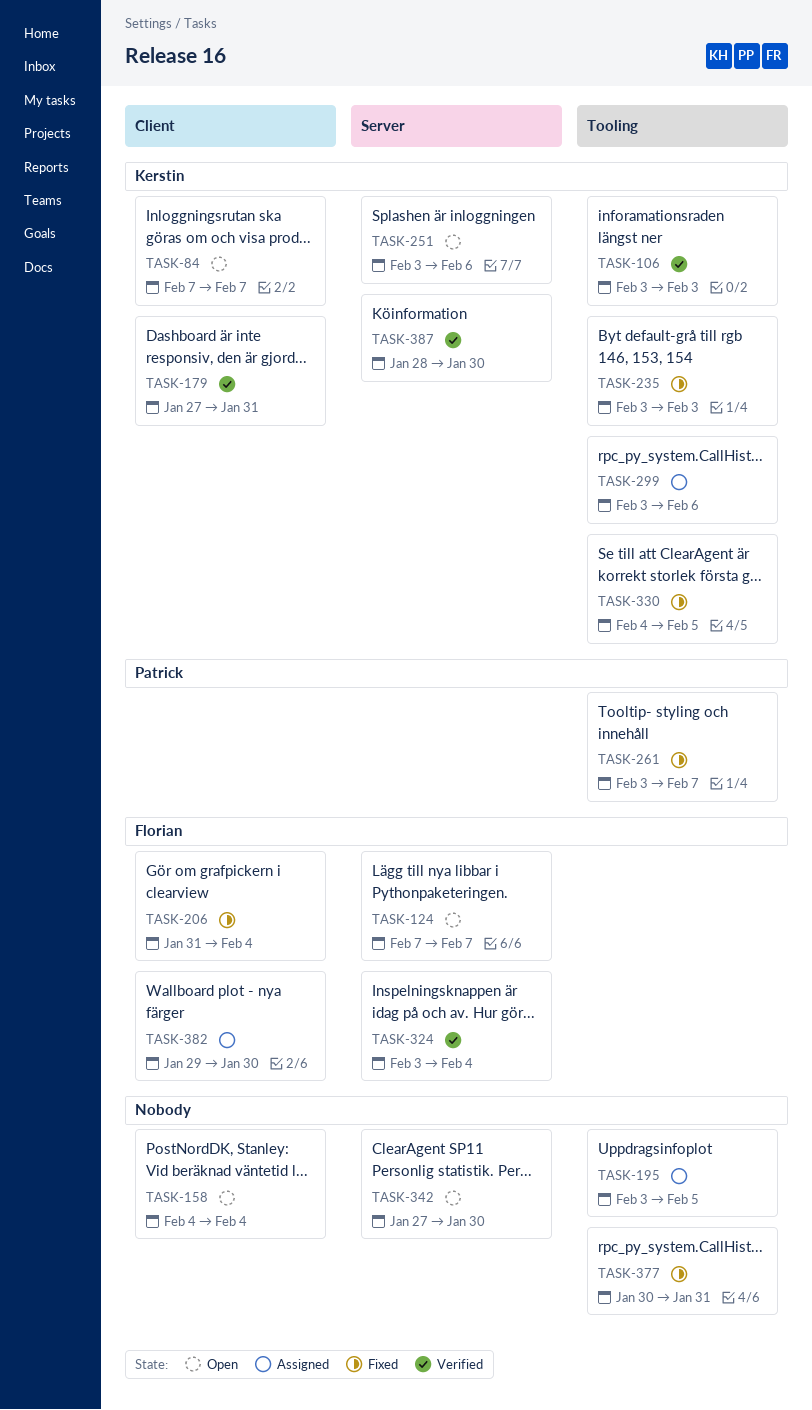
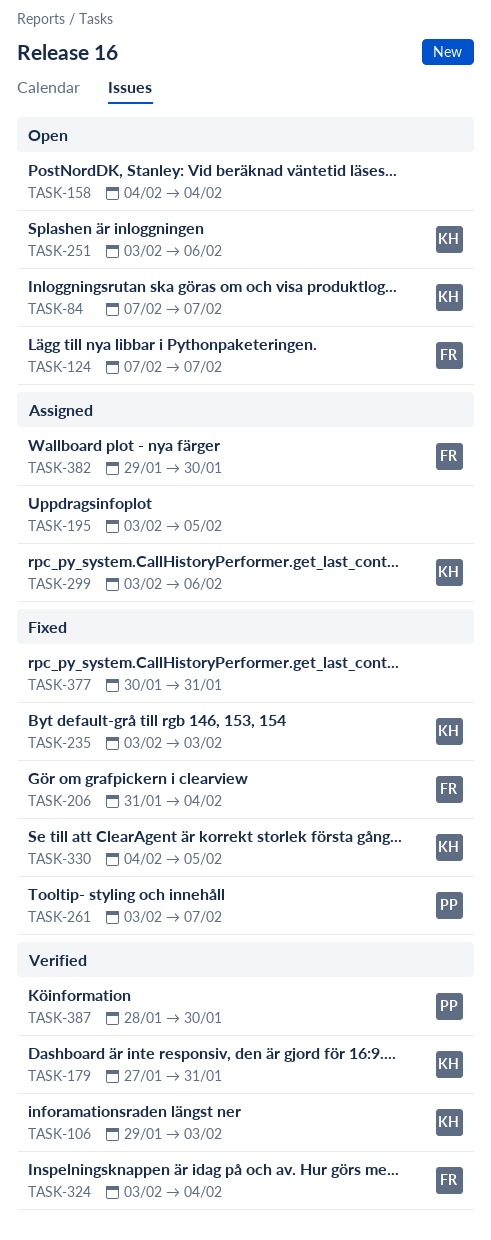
TASK-106, start: Feb 3 -> Jan 29
TASK-342: present -> none
TASK-387, owner: Kerstin -> Patrick

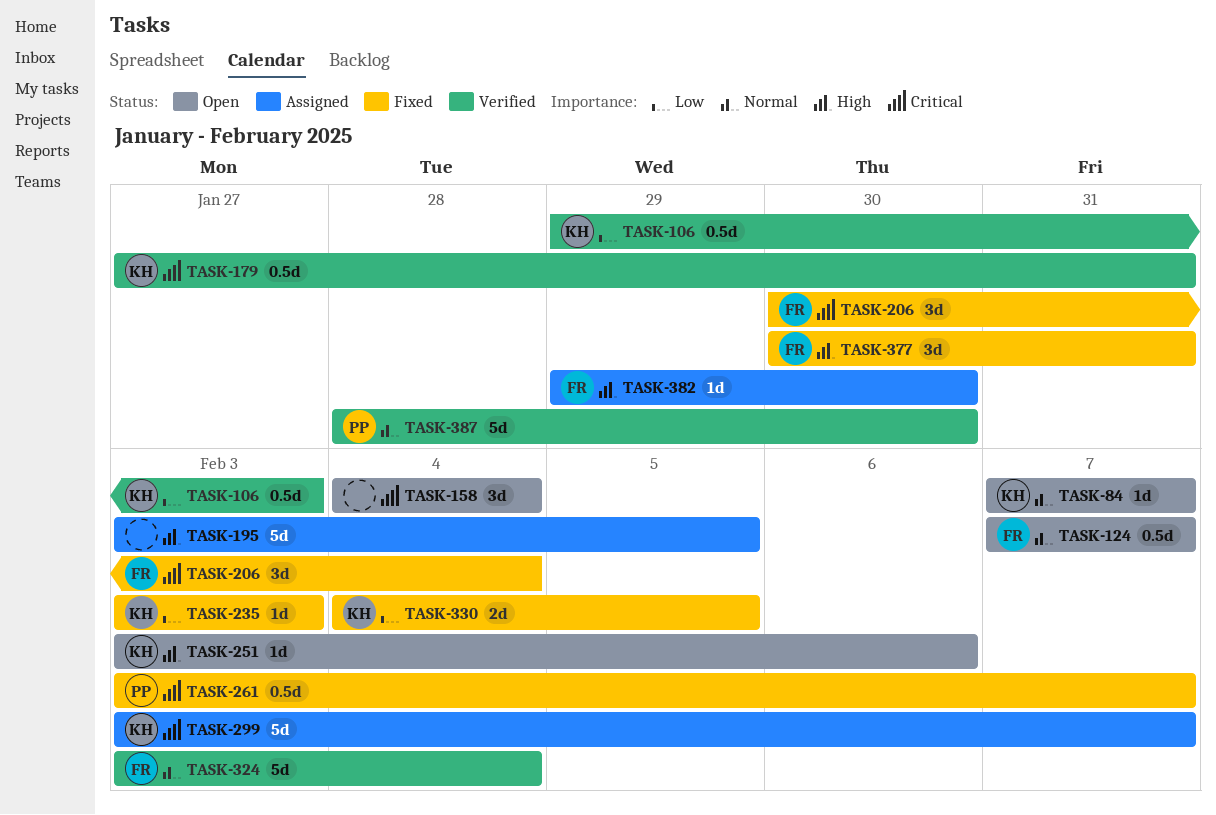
TASK-206, start: Jan 31 -> Jan 30
TASK-299, due: Feb 6 -> Feb 7
TASK-377, owner: none -> FR

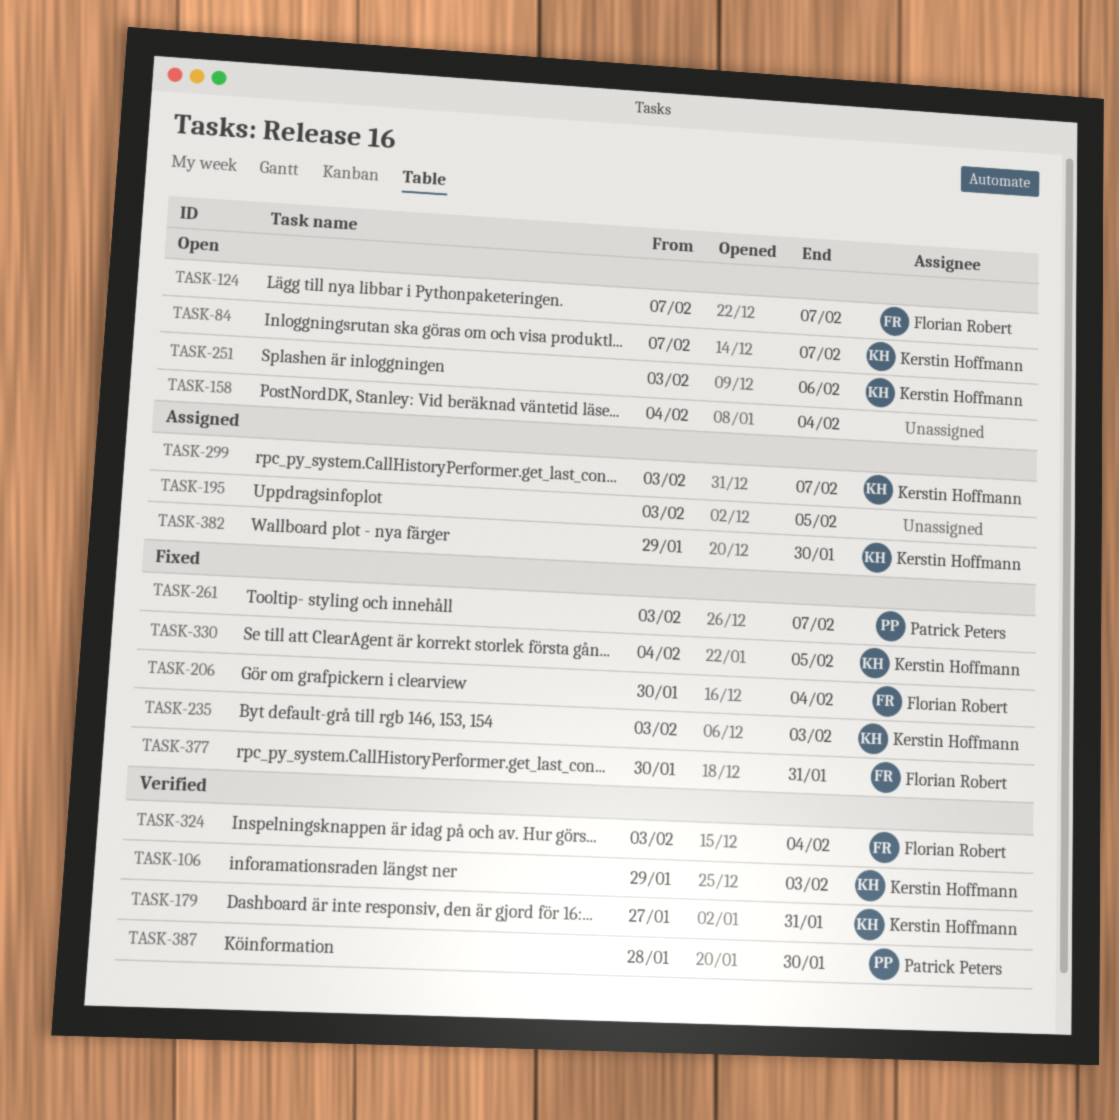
TASK-382, owner: Florian Robert -> Kerstin Hoffmann

